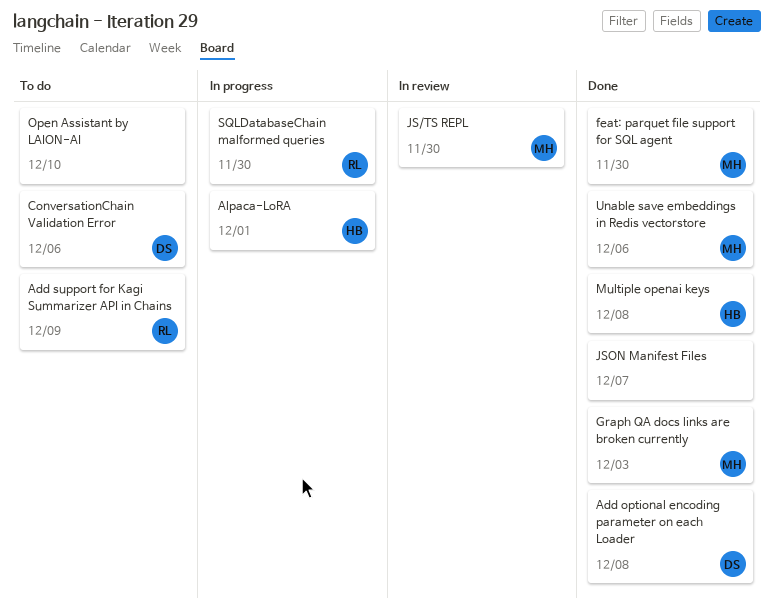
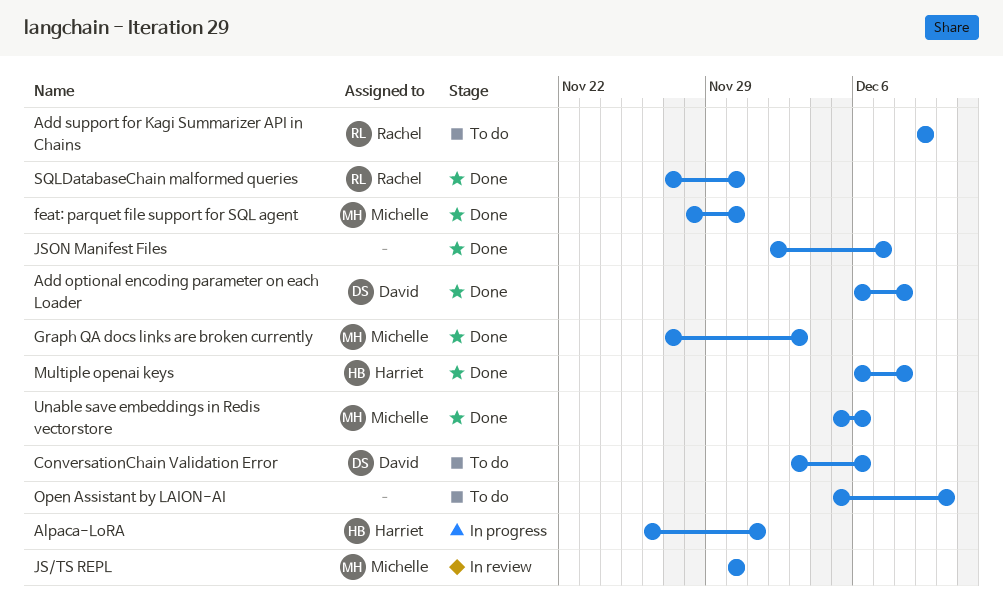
SQLDatabaseChain malformed queries, status: In progress -> Done

